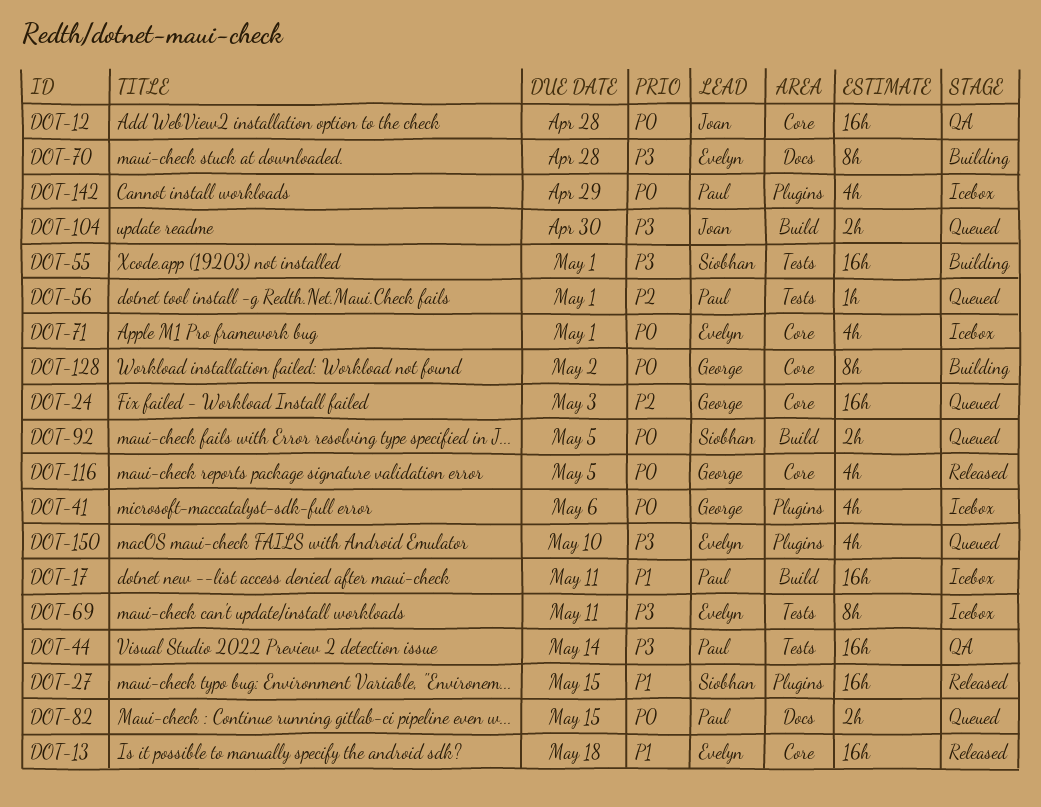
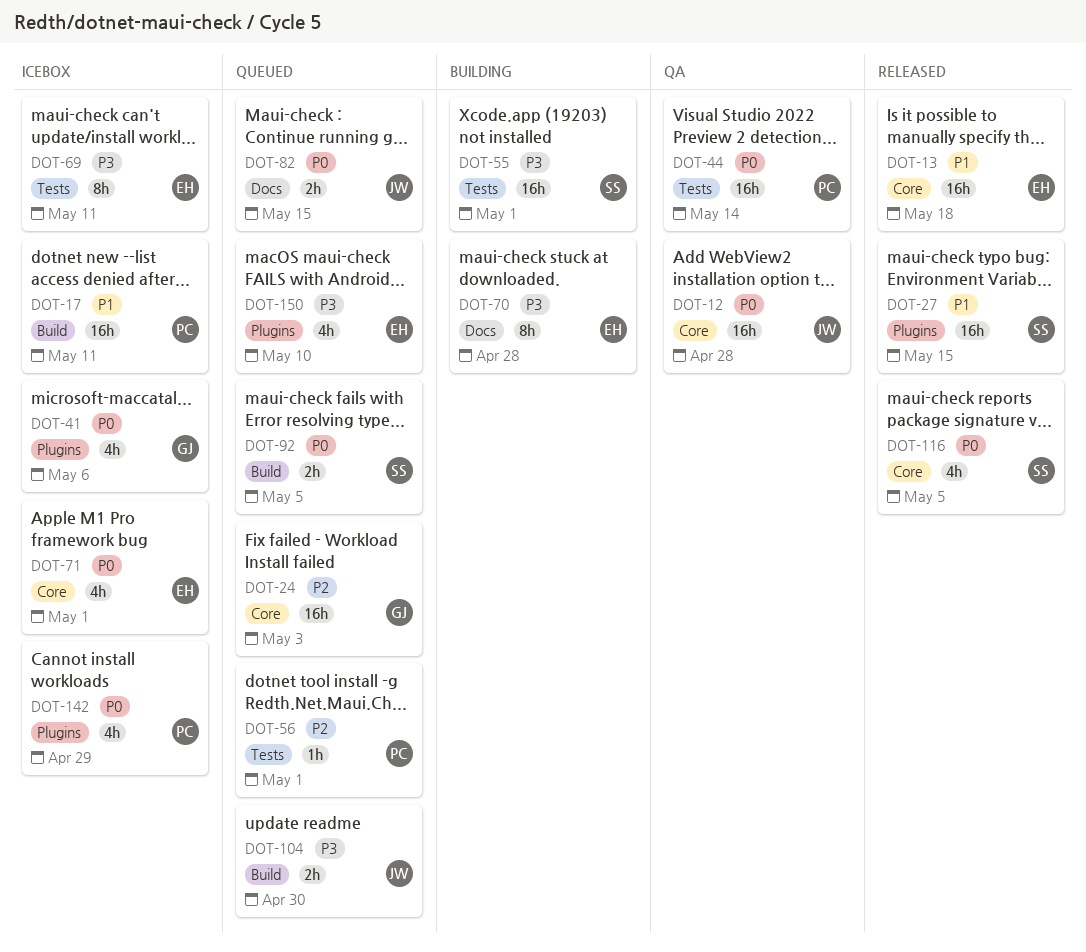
DOT-44, priority: P3 -> P0
DOT-82, owner: Paul -> Joan
DOT-116, owner: George -> Siobhan
DOT-128: present -> none

